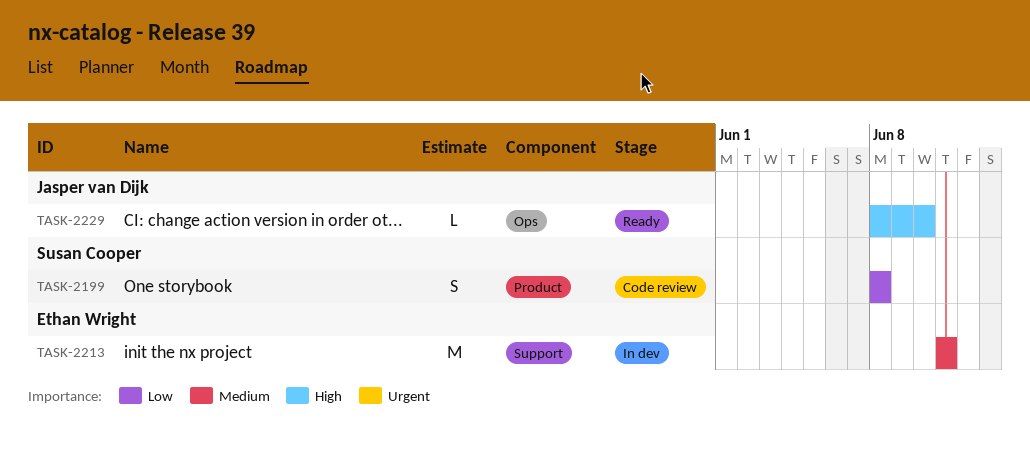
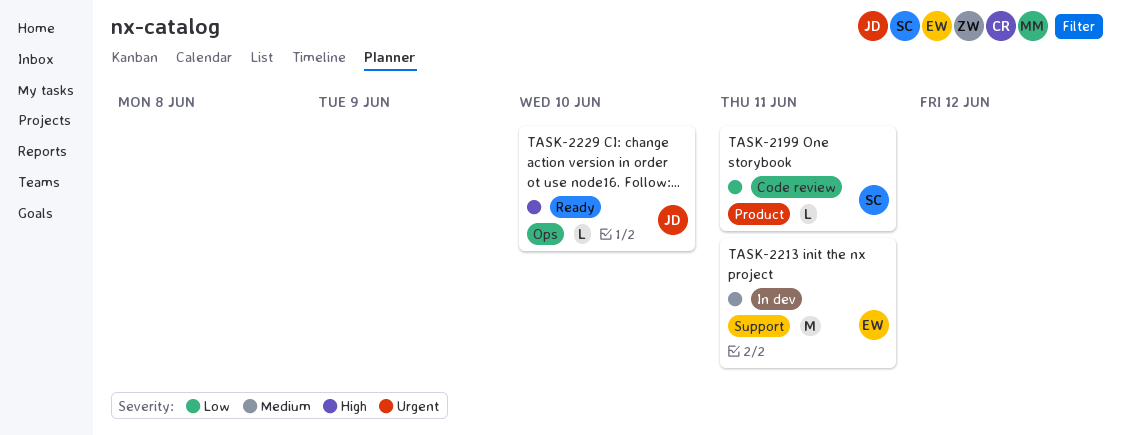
TASK-2199, estimate: S -> L
TASK-2199, due: Jun 8 -> Jun 11

